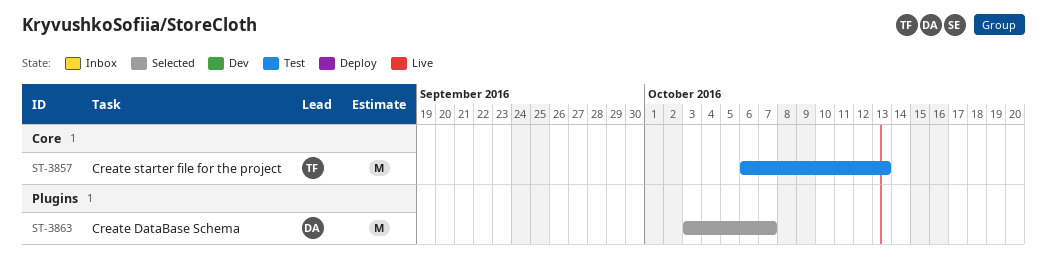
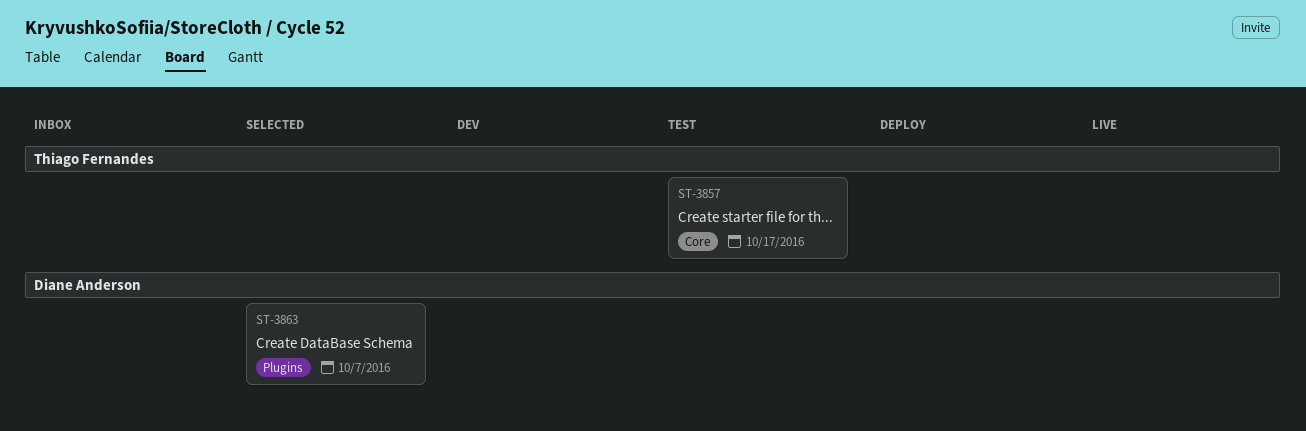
ST-3857, due: Oct 13 -> Oct 17

